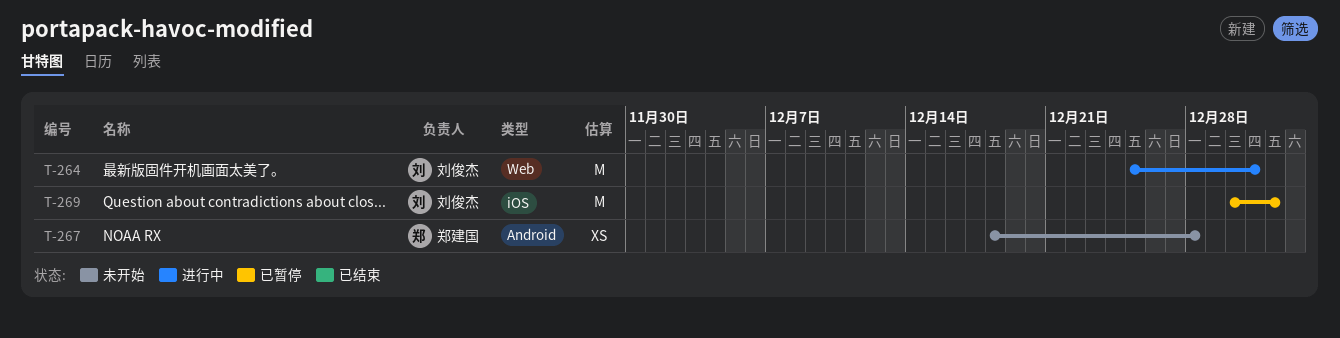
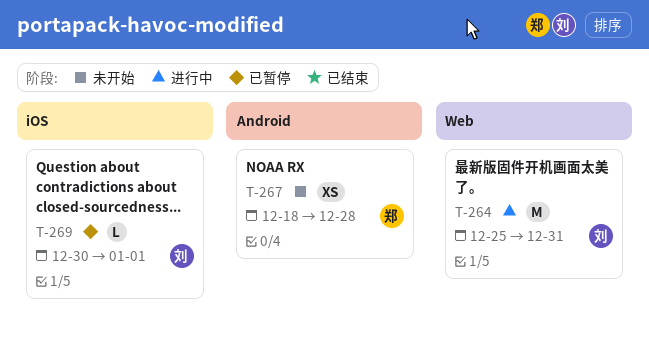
T-269, estimate: M -> L

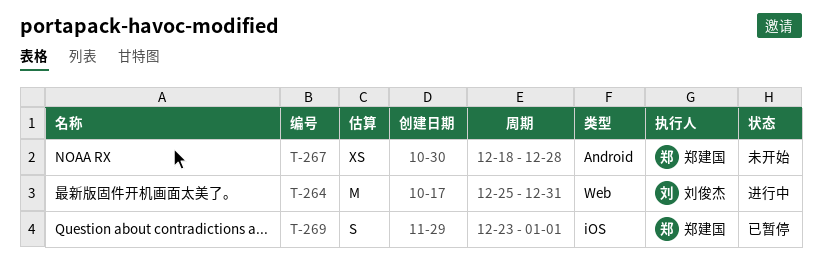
T-269, owner: 刘俊杰 -> 郑建国
T-269, estimate: L -> S
T-269, start: Dec 30 -> Dec 23

